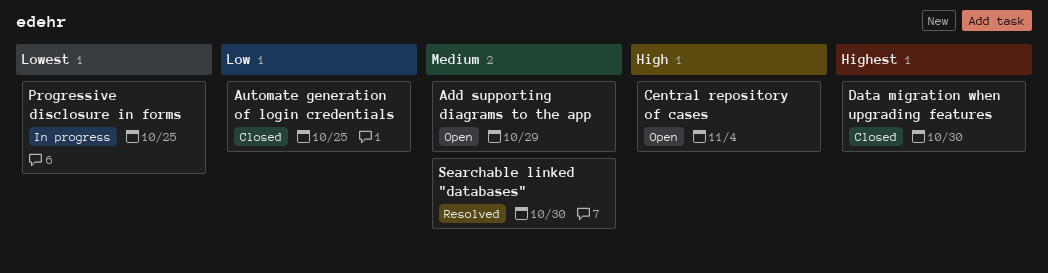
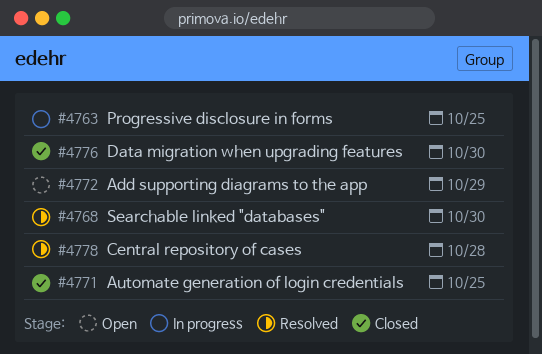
Central repository of cases, status: Open -> Resolved
Central repository of cases, due: Nov 4 -> Oct 28

